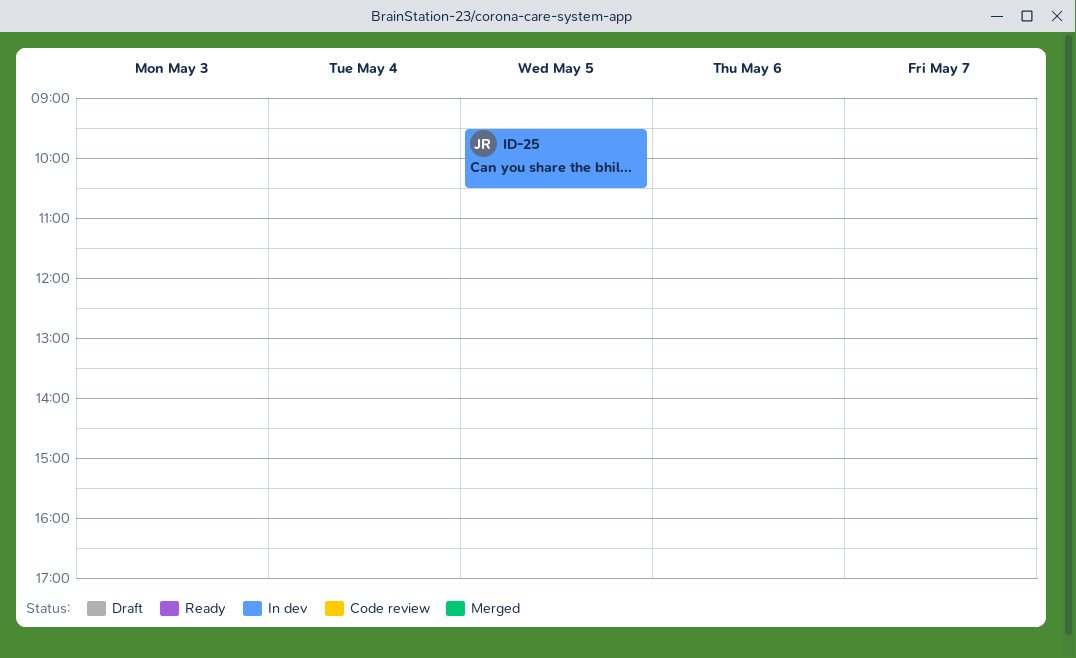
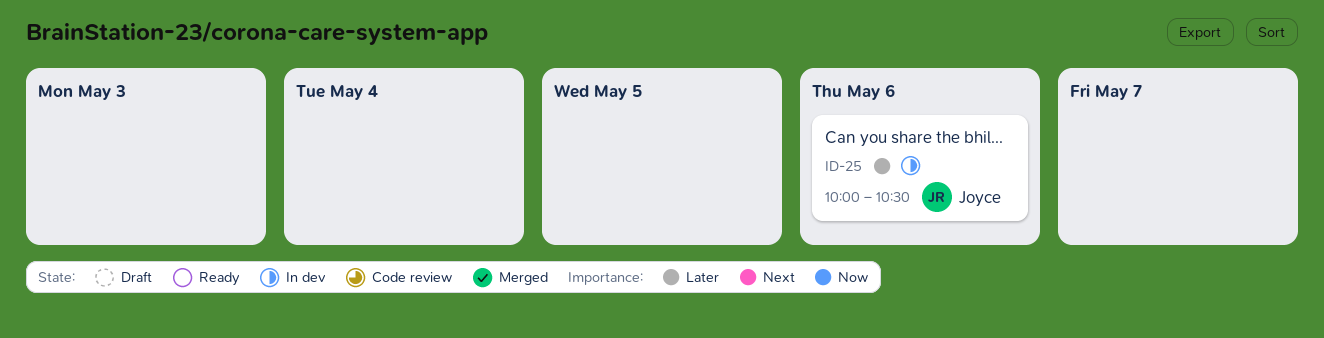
ID-25, day: May 5 -> May 6
ID-25, begins: 09:30 -> 10:00

